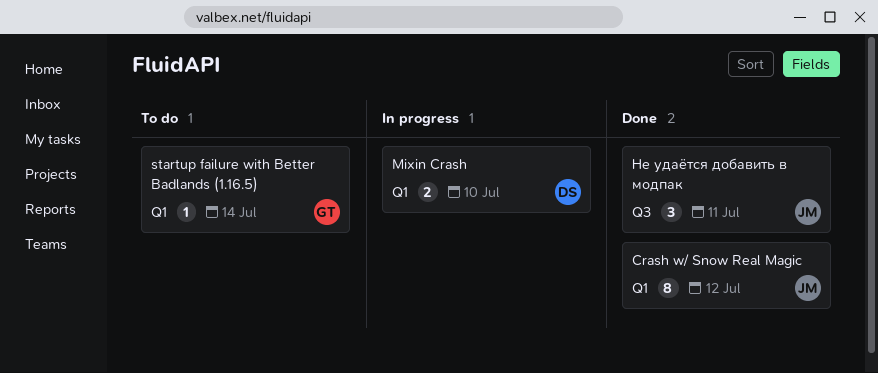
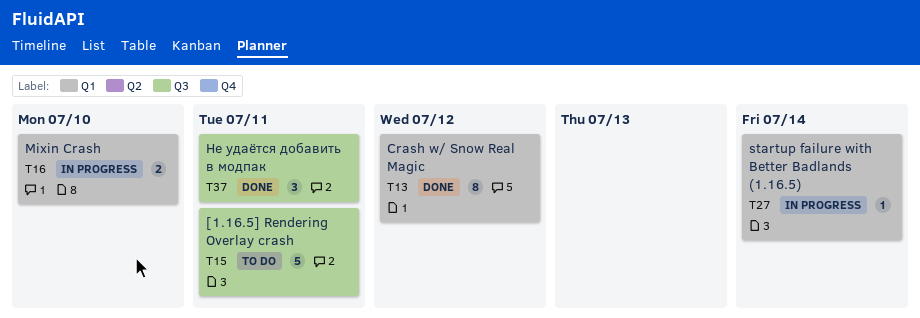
[1.16.5] Rendering Overlay crash: none -> present
startup failure with Better Badlands (1.16.5), status: To do -> In progress

